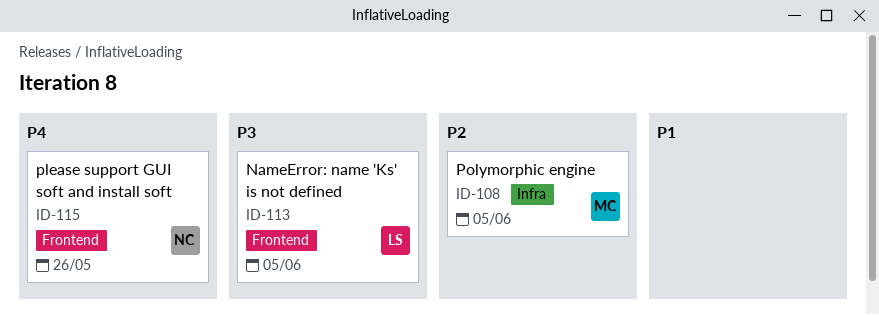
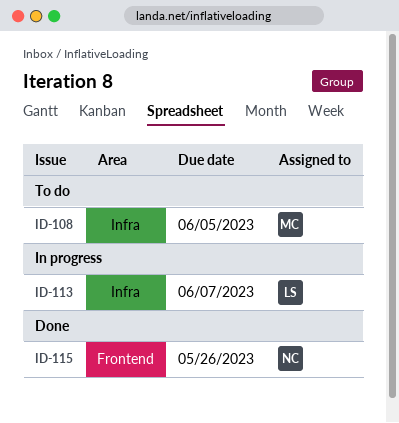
ID-113, label: Frontend -> Infra
ID-113, due: Jun 5 -> Jun 7

